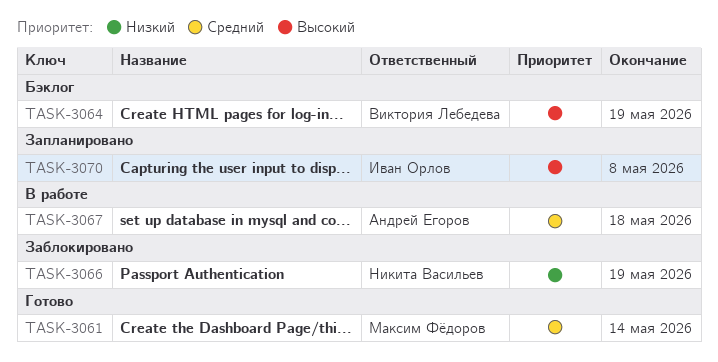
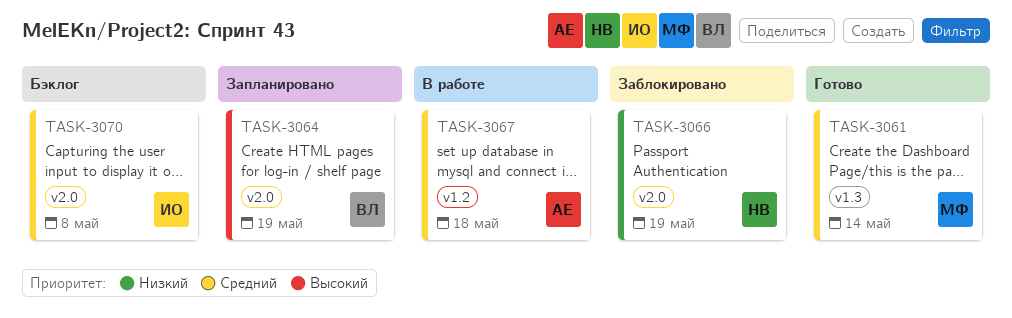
TASK-3064, status: Бэклог -> Запланировано
TASK-3070, status: Запланировано -> Бэклог
TASK-3070, priority: Высокий -> Средний

